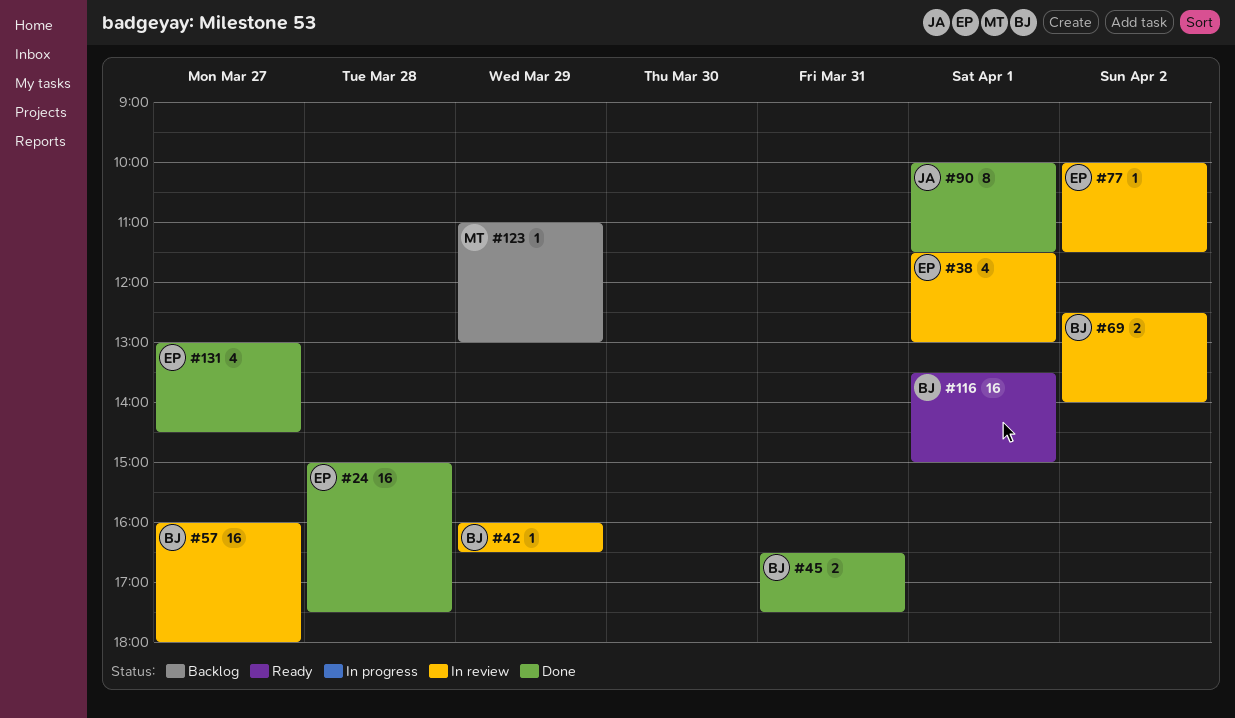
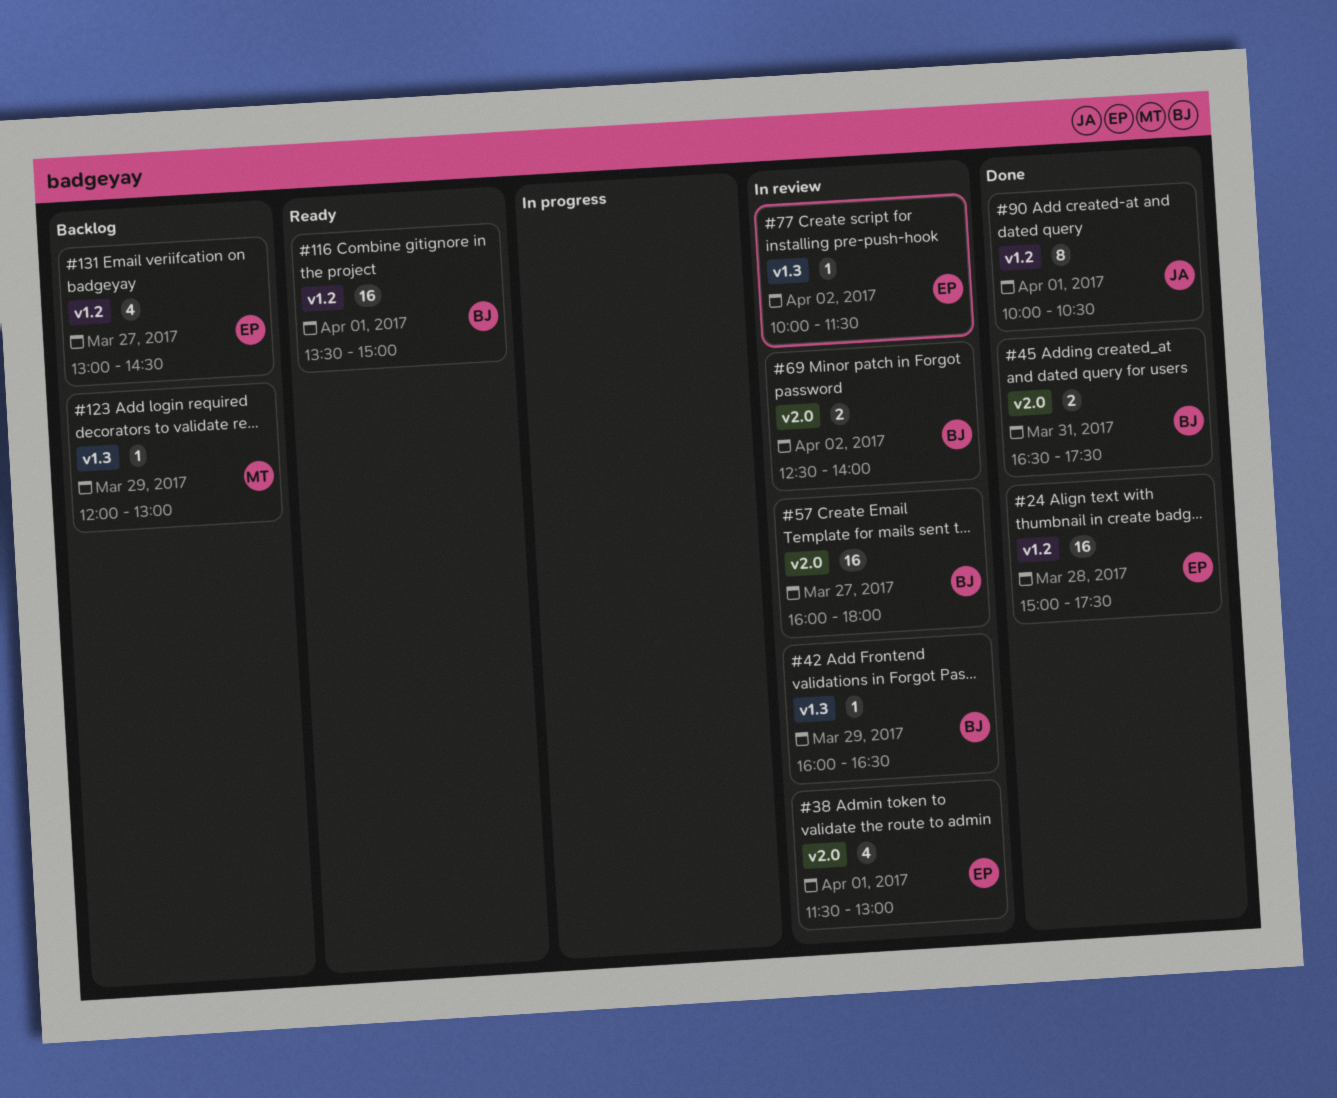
#90, ends: 11:30 -> 10:30
#123, begins: 11:00 -> 12:00
#131, status: Done -> Backlog

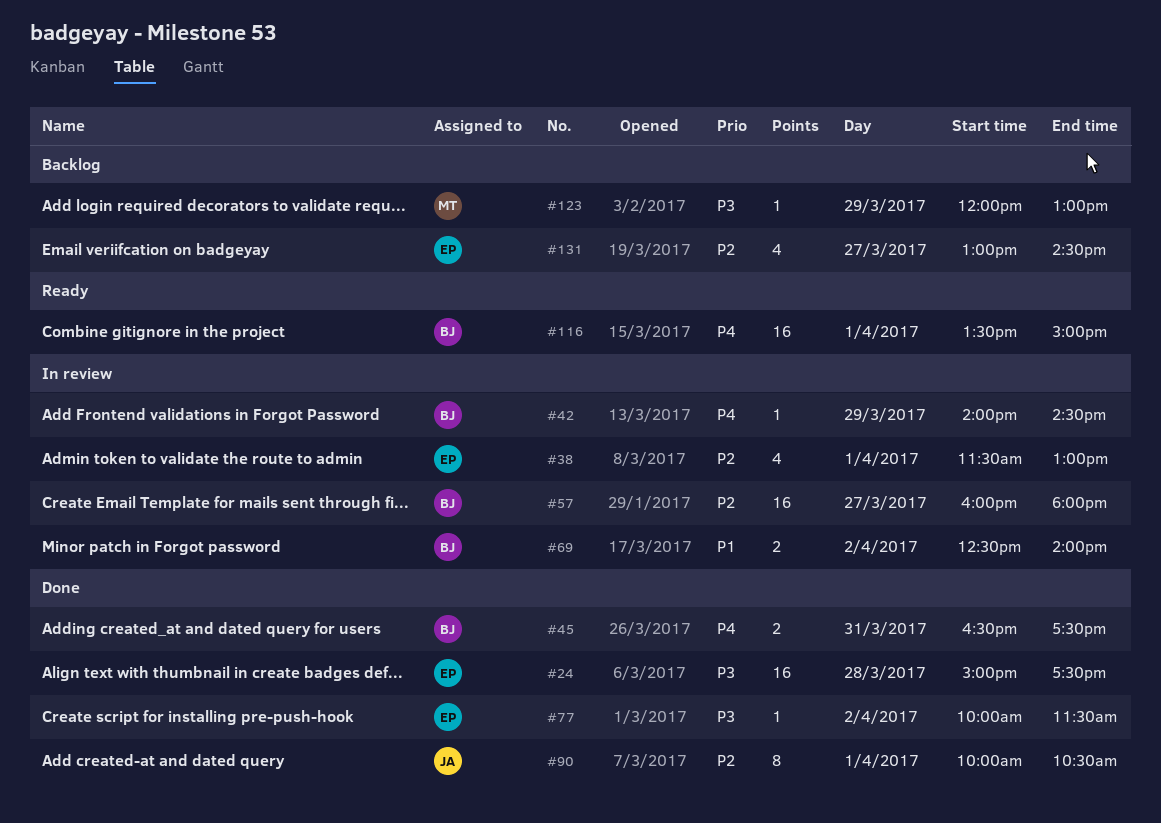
#42, begins: 16:00 -> 14:00
#42, ends: 16:30 -> 14:30
#77, status: In review -> Done

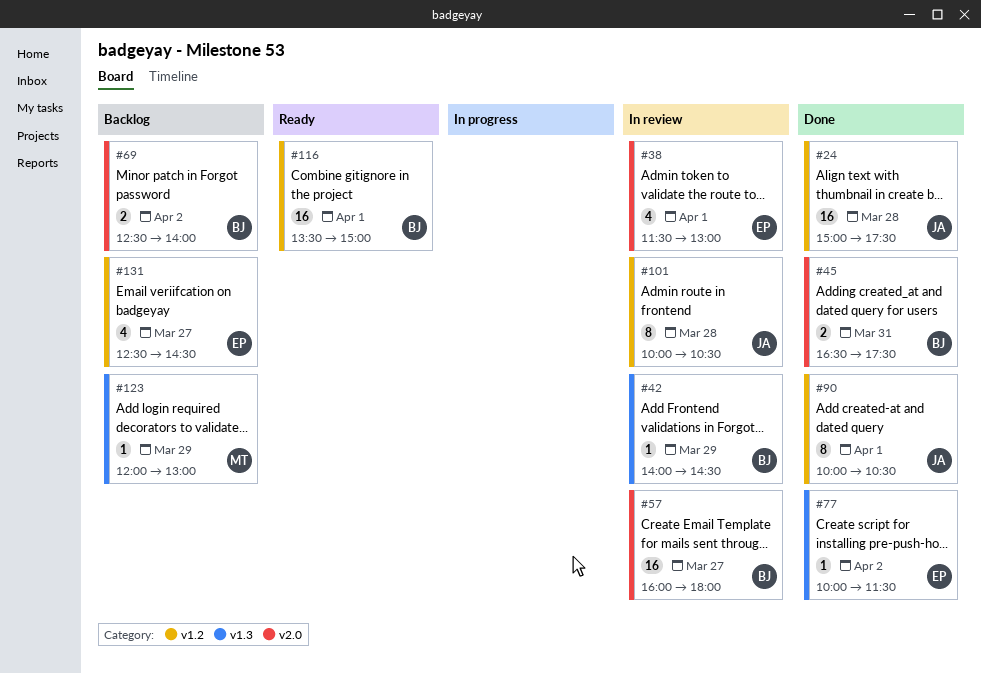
#24, owner: EP -> JA
#69, status: In review -> Backlog
#101: none -> present
#131, begins: 13:00 -> 12:30

